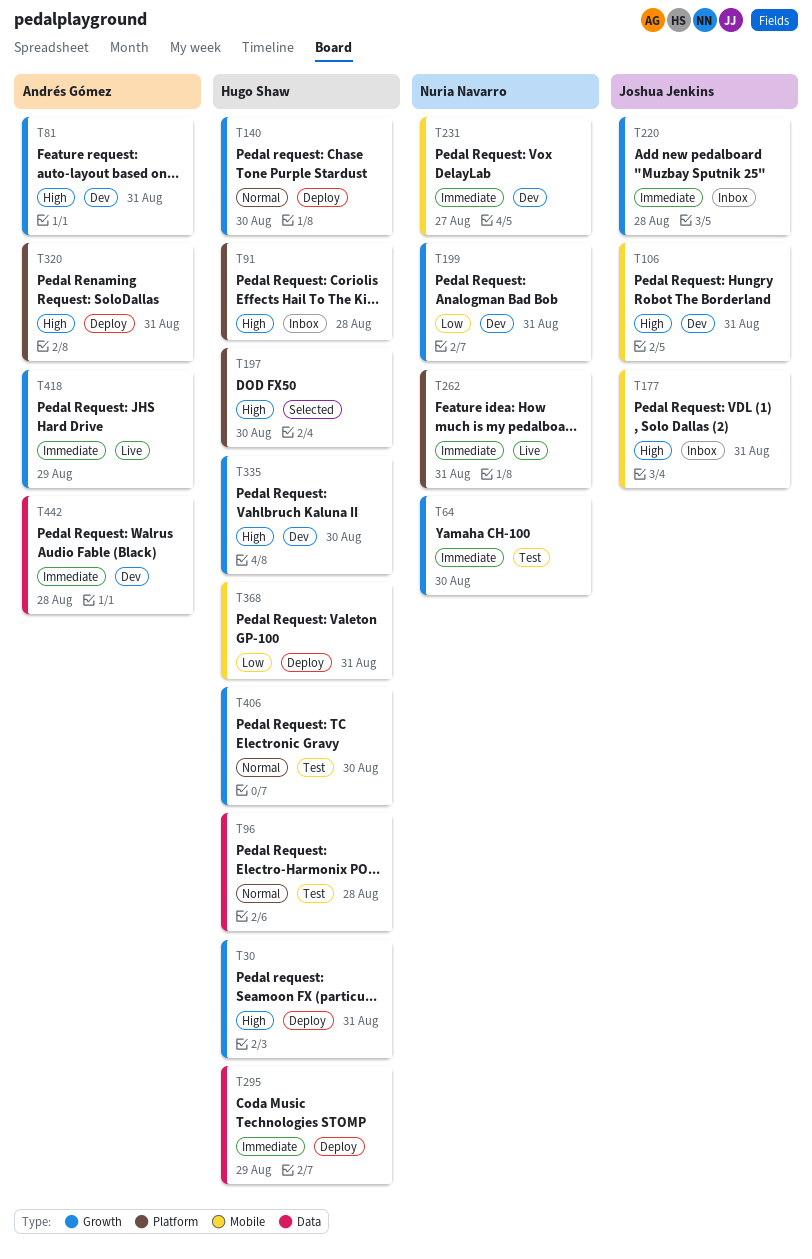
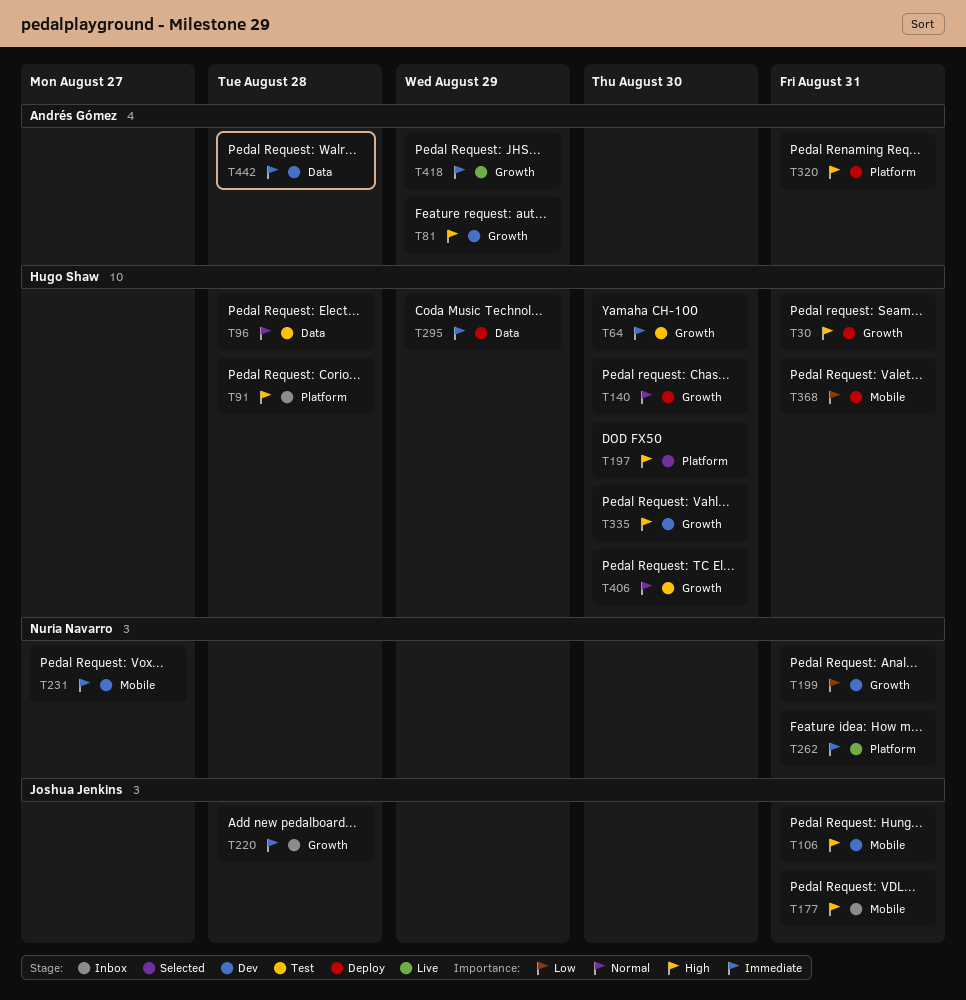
T64, owner: Nuria Navarro -> Hugo Shaw
T81, due: Aug 31 -> Aug 29

